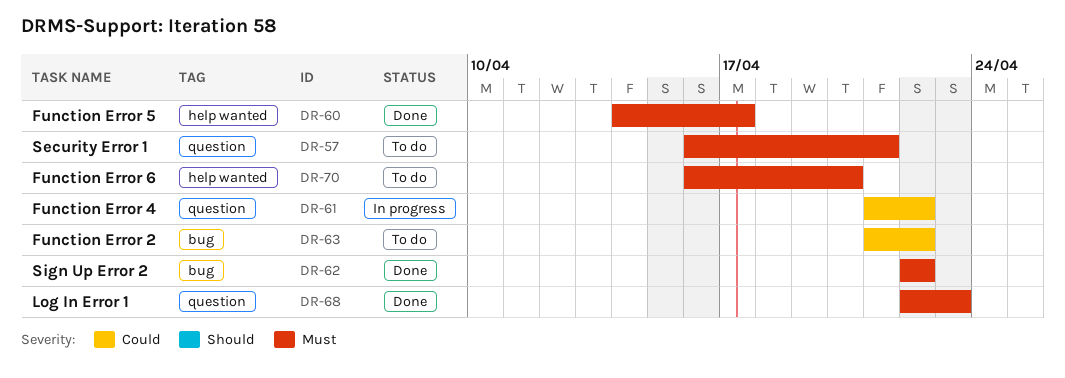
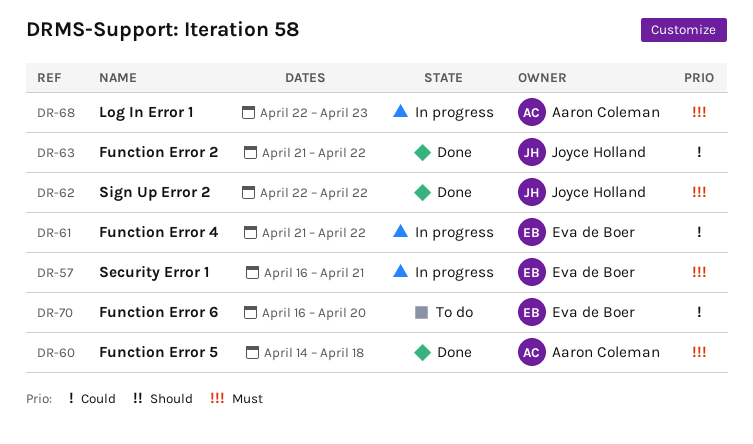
DR-57, status: To do -> In progress
DR-60, due: Apr 17 -> Apr 18
DR-63, status: To do -> Done
DR-68, status: Done -> In progress
DR-70, priority: Must -> Could

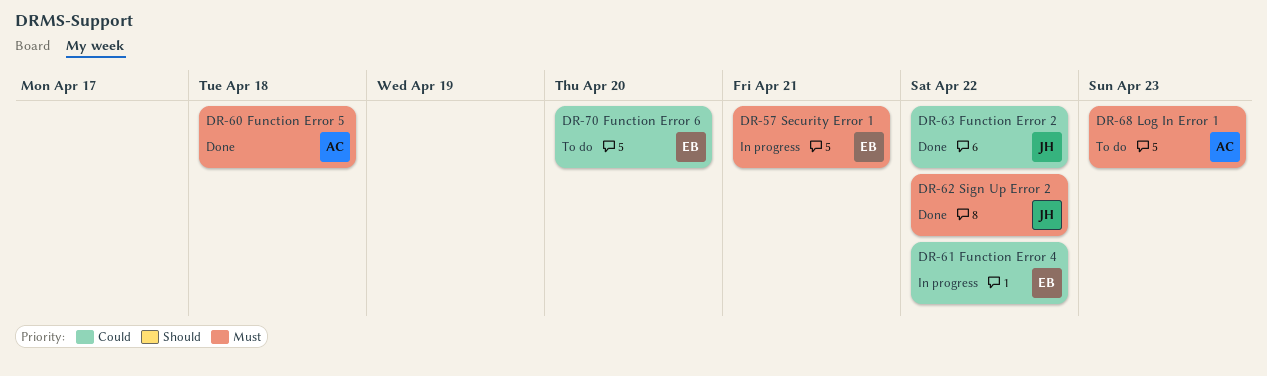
DR-68, status: In progress -> To do

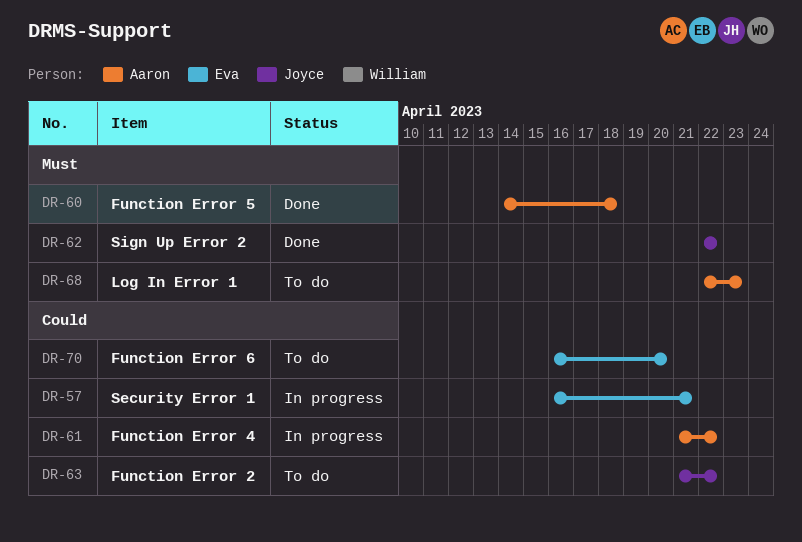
DR-57, priority: Must -> Could
DR-61, owner: Eva -> Aaron
DR-63, status: Done -> To do

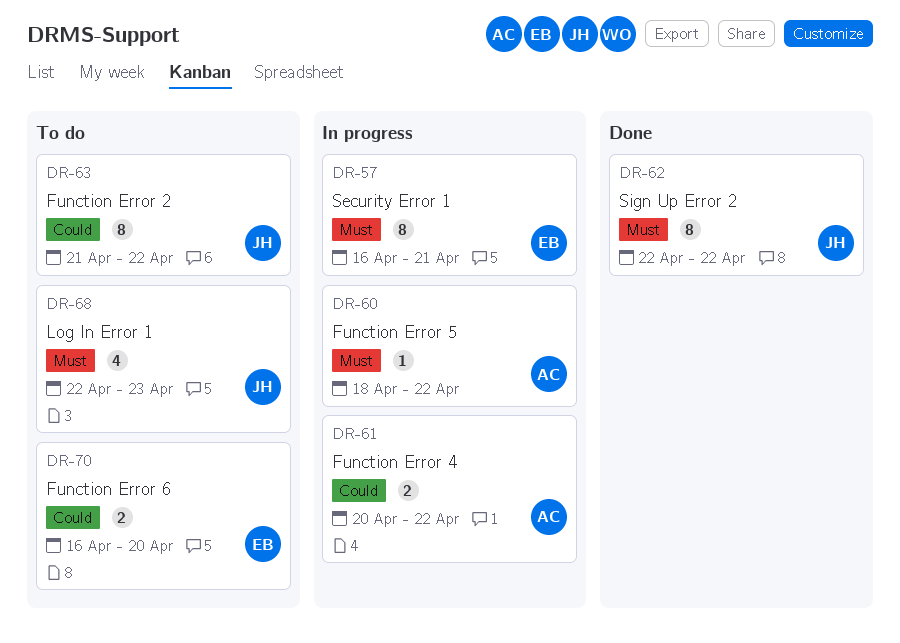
DR-57, priority: Could -> Must
DR-60, status: Done -> In progress
DR-60, start: Apr 14 -> Apr 18
DR-60, due: Apr 18 -> Apr 22
DR-61, start: Apr 21 -> Apr 20
DR-68, owner: Aaron -> Joyce

